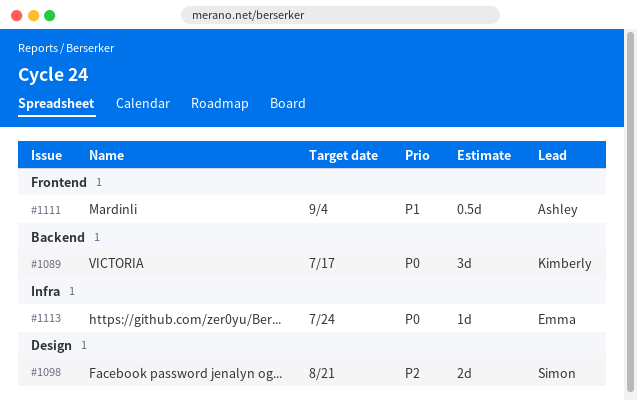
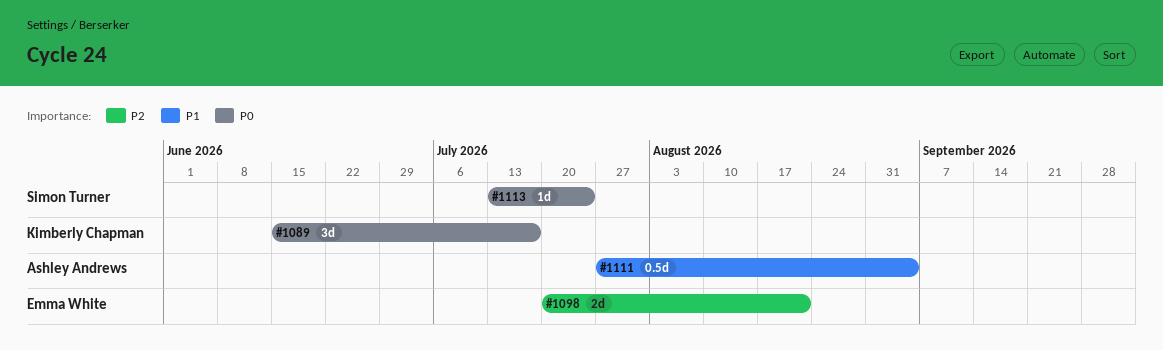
#1098, owner: Simon Turner -> Emma White
#1113, owner: Emma White -> Simon Turner

